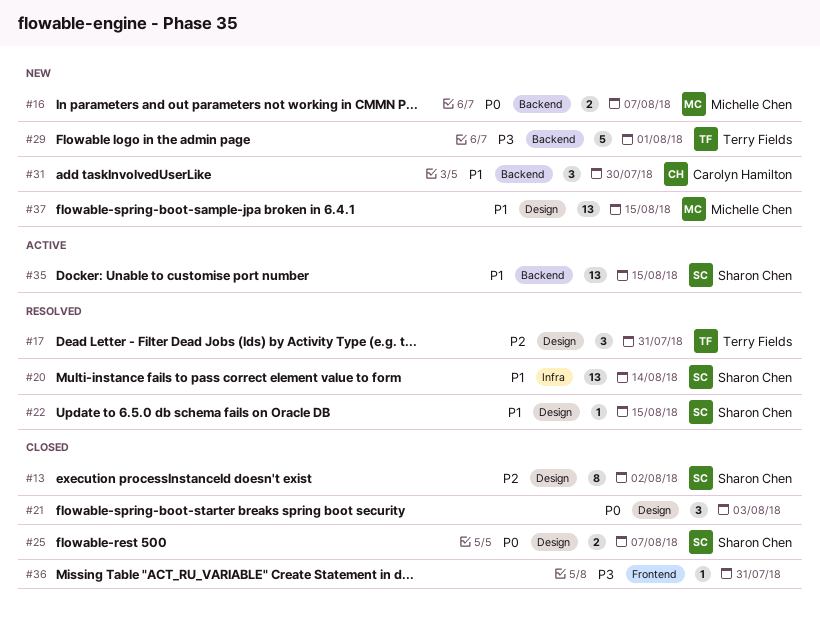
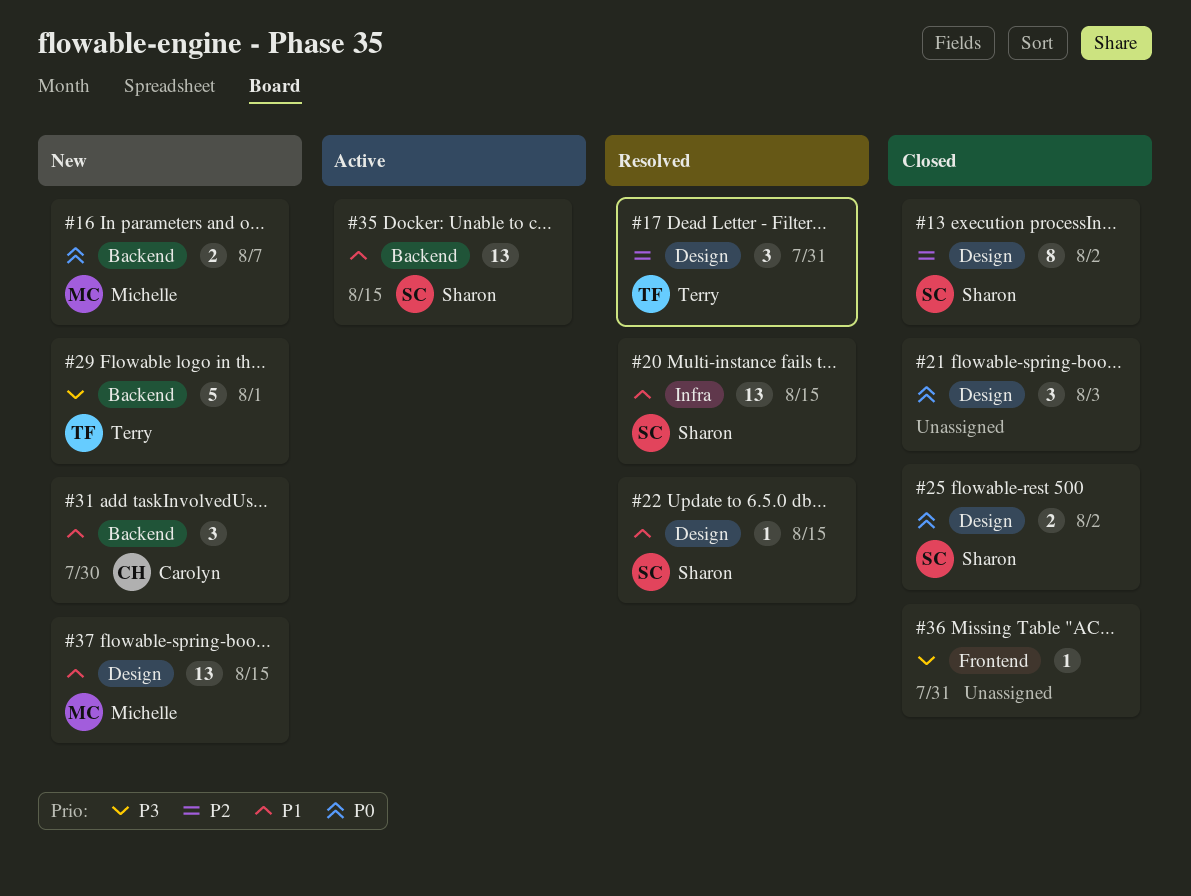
#20, due: Aug 14 -> Aug 15
#25, due: Aug 7 -> Aug 2

